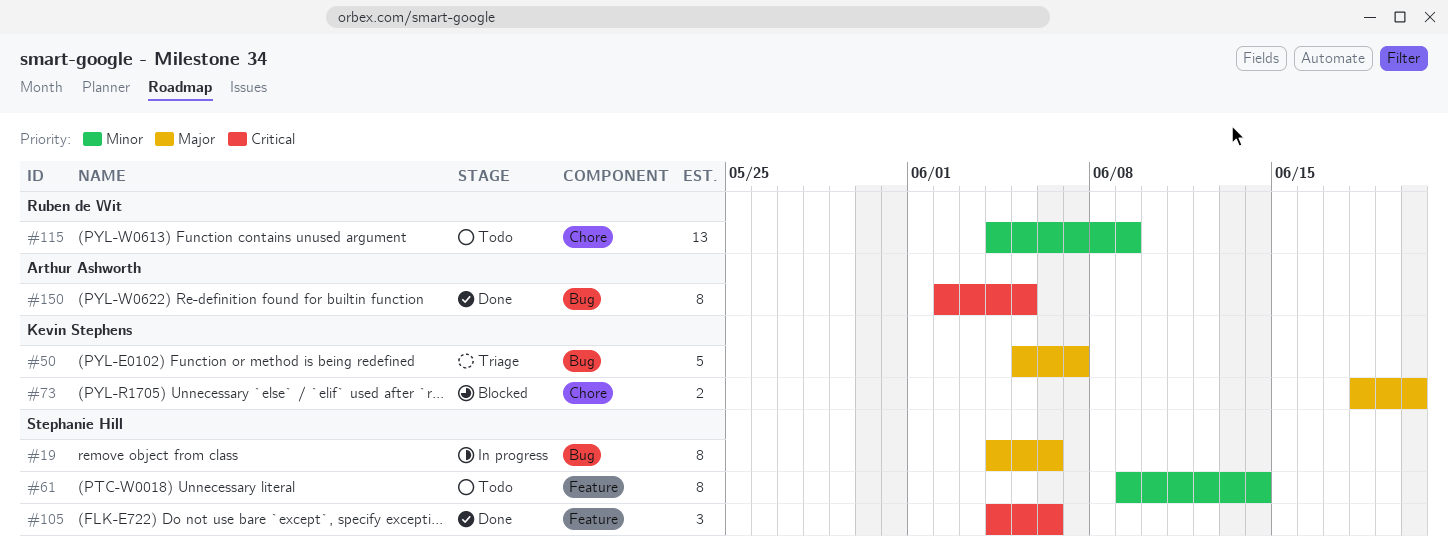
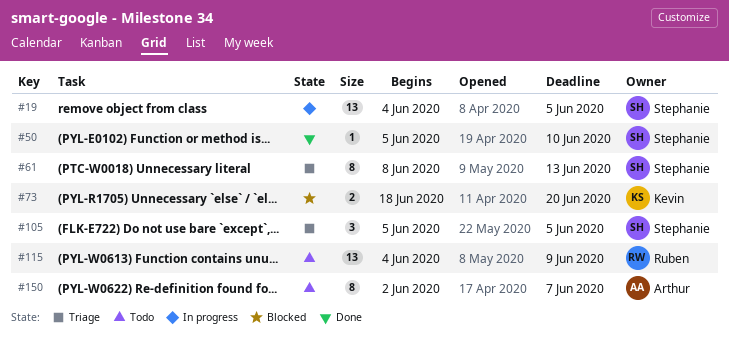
#19, estimate: 8 -> 13
#19, due: Jun 6 -> Jun 5
#50, status: Triage -> Done
#50, owner: Kevin Stephens -> Stephanie Hill
#50, estimate: 5 -> 1
#50, due: Jun 7 -> Jun 10
#61, status: Todo -> Triage
#61, start: Jun 9 -> Jun 8
#61, due: Jun 14 -> Jun 13
#105, status: Done -> Triage
#105, start: Jun 4 -> Jun 5
#105, due: Jun 6 -> Jun 5
#150, status: Done -> Todo
#150, due: Jun 5 -> Jun 7

